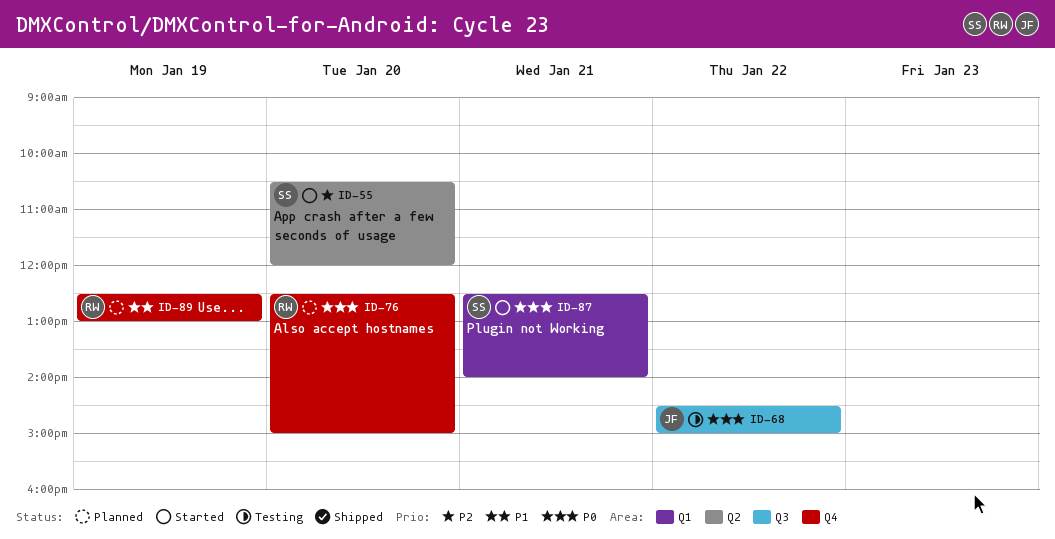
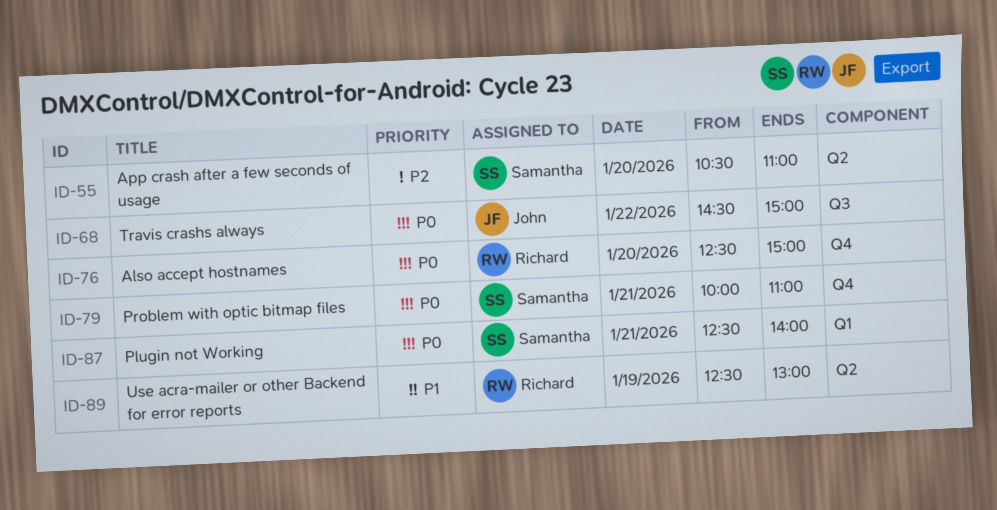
ID-55, ends: 12:00 -> 11:00
ID-79: none -> present
ID-89, label: Q4 -> Q2

